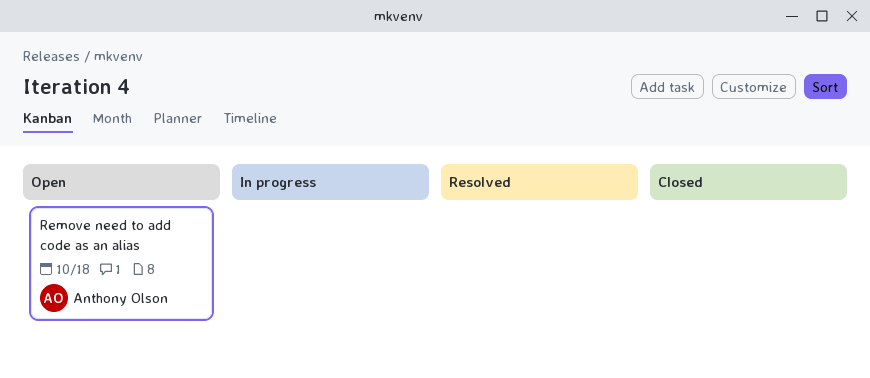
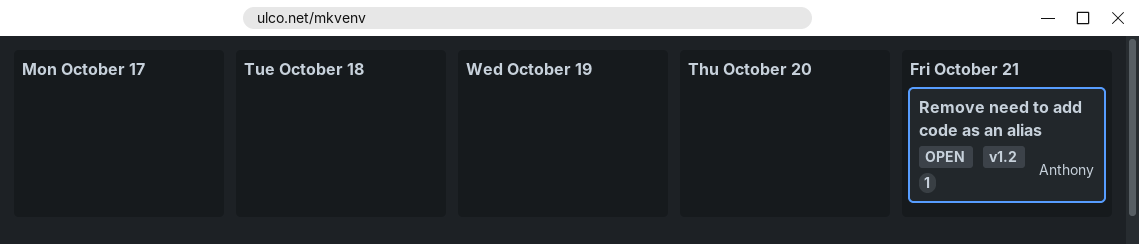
Remove need to add code as an alias, due: Oct 18 -> Oct 21

